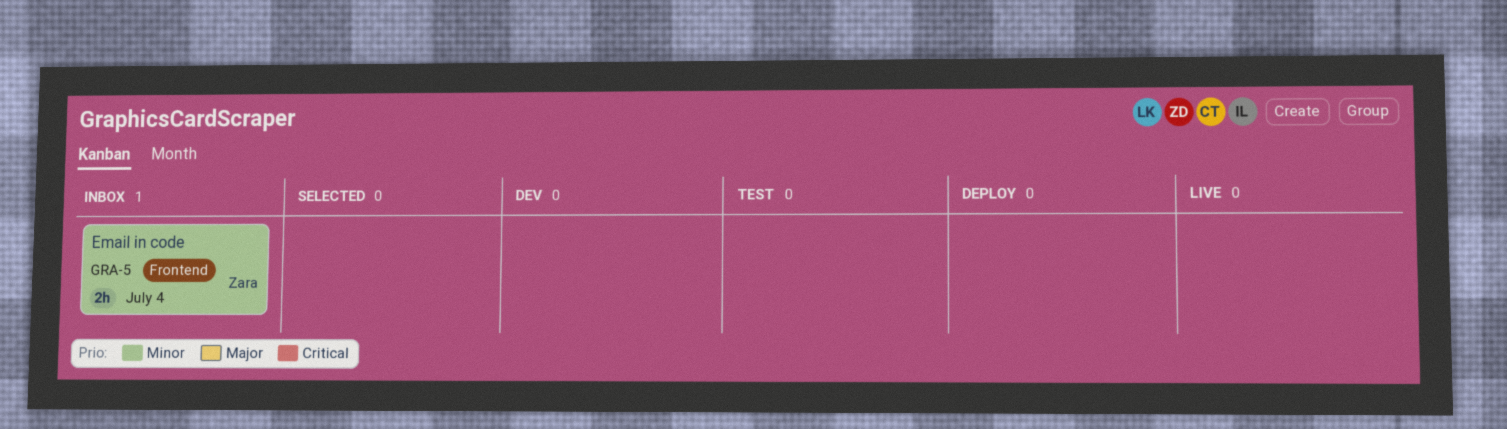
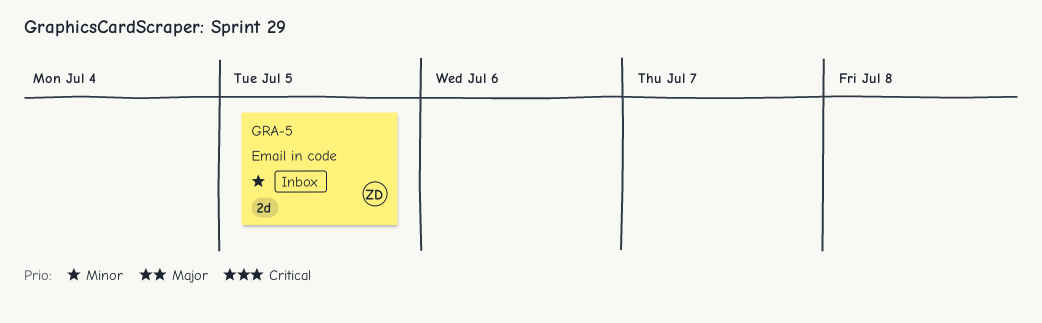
GRA-5, estimate: 2h -> 2d
GRA-5, due: Jul 4 -> Jul 5

